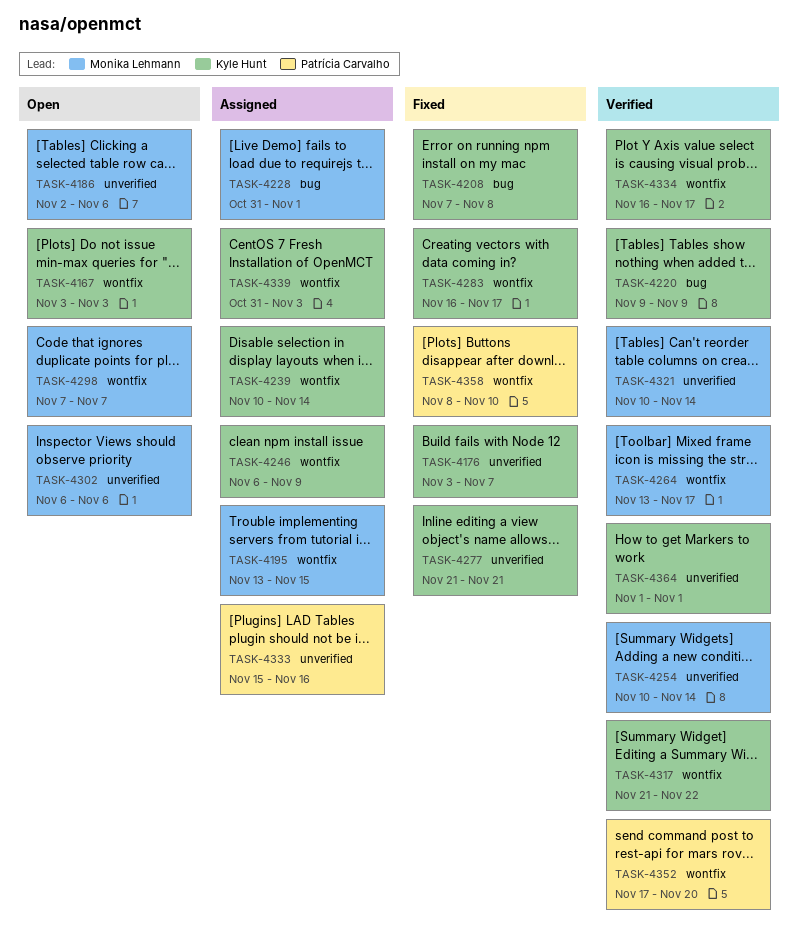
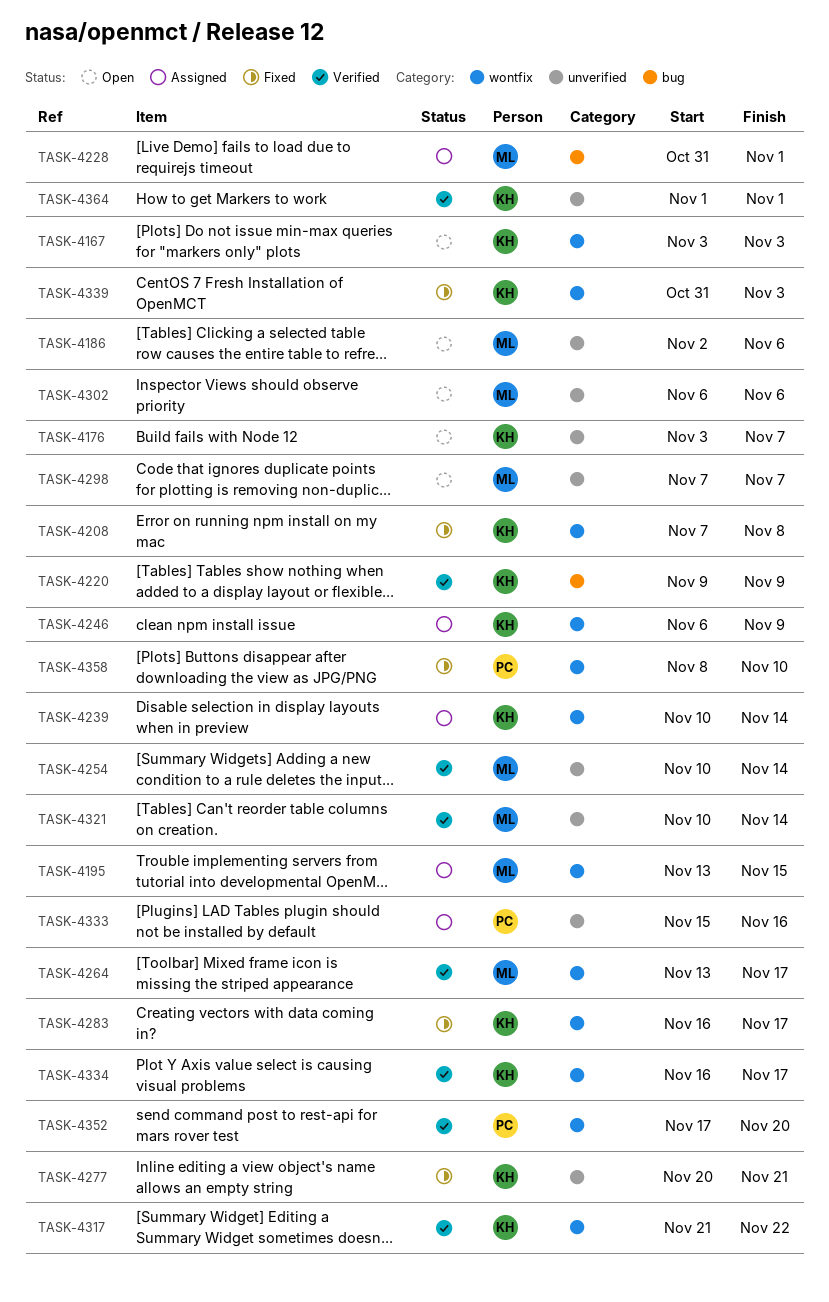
TASK-4176, status: Fixed -> Open
TASK-4208, label: bug -> wontfix
TASK-4277, start: Nov 21 -> Nov 20
TASK-4298, label: wontfix -> unverified
TASK-4339, status: Assigned -> Fixed

